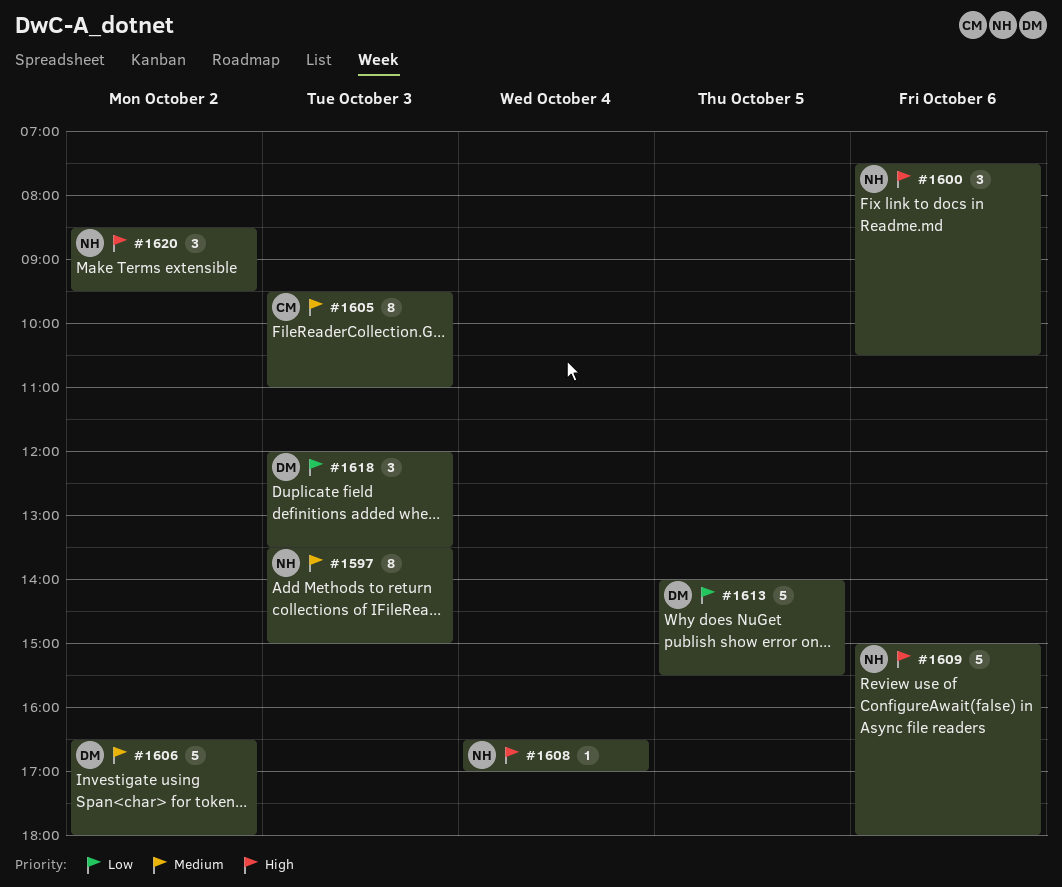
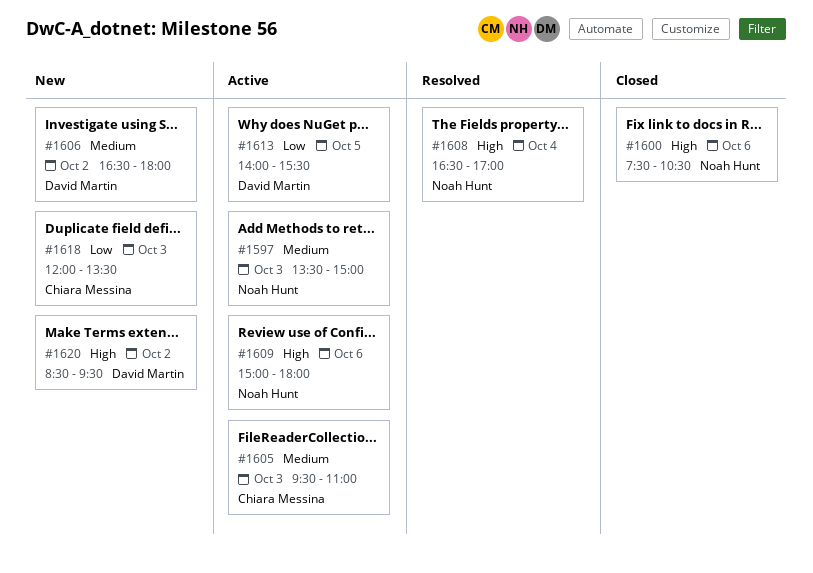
#1618, owner: David Martin -> Chiara Messina
#1620, owner: Noah Hunt -> David Martin

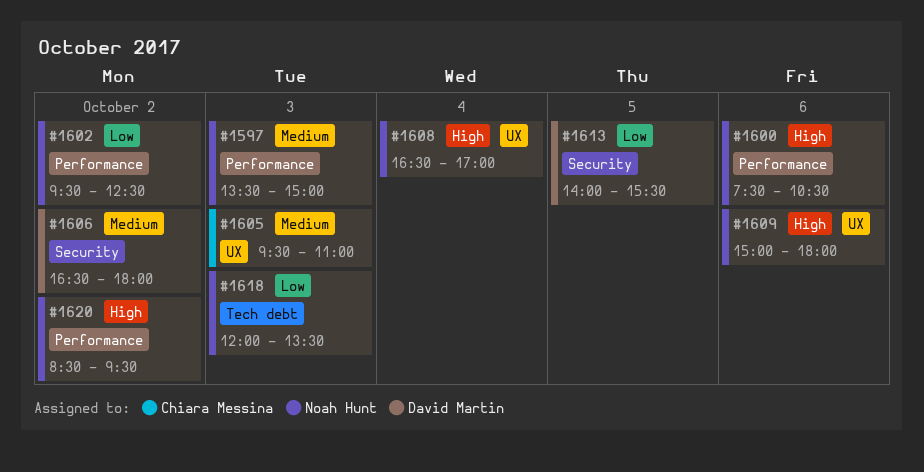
#1602: none -> present
#1618, owner: Chiara Messina -> Noah Hunt
#1620, owner: David Martin -> Noah Hunt

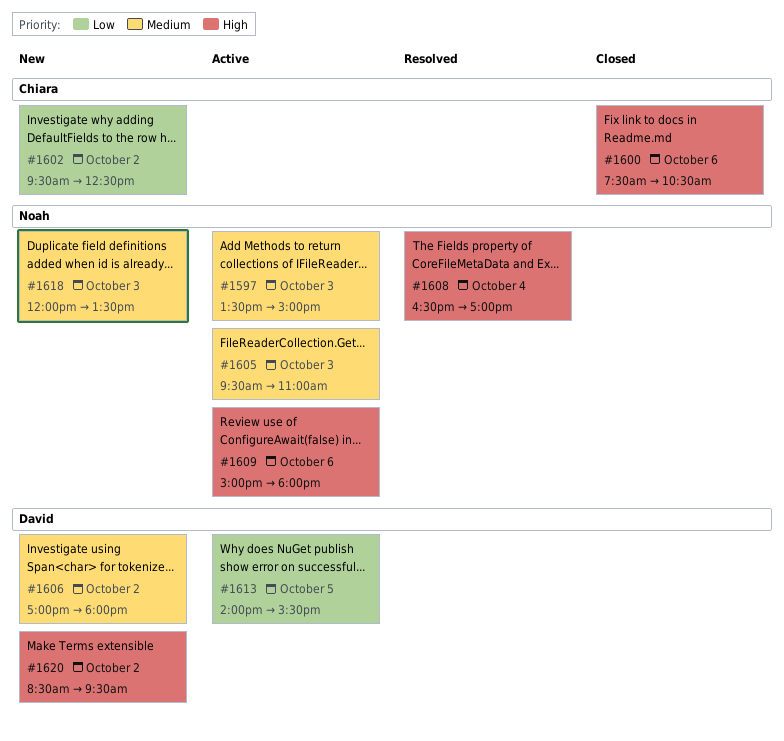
#1600, owner: Noah Hunt -> Chiara Messina
#1602, owner: Noah Hunt -> Chiara Messina
#1605, owner: Chiara Messina -> Noah Hunt
#1606, begins: 16:30 -> 17:00
#1618, priority: Low -> Medium
#1620, owner: Noah Hunt -> David Martin

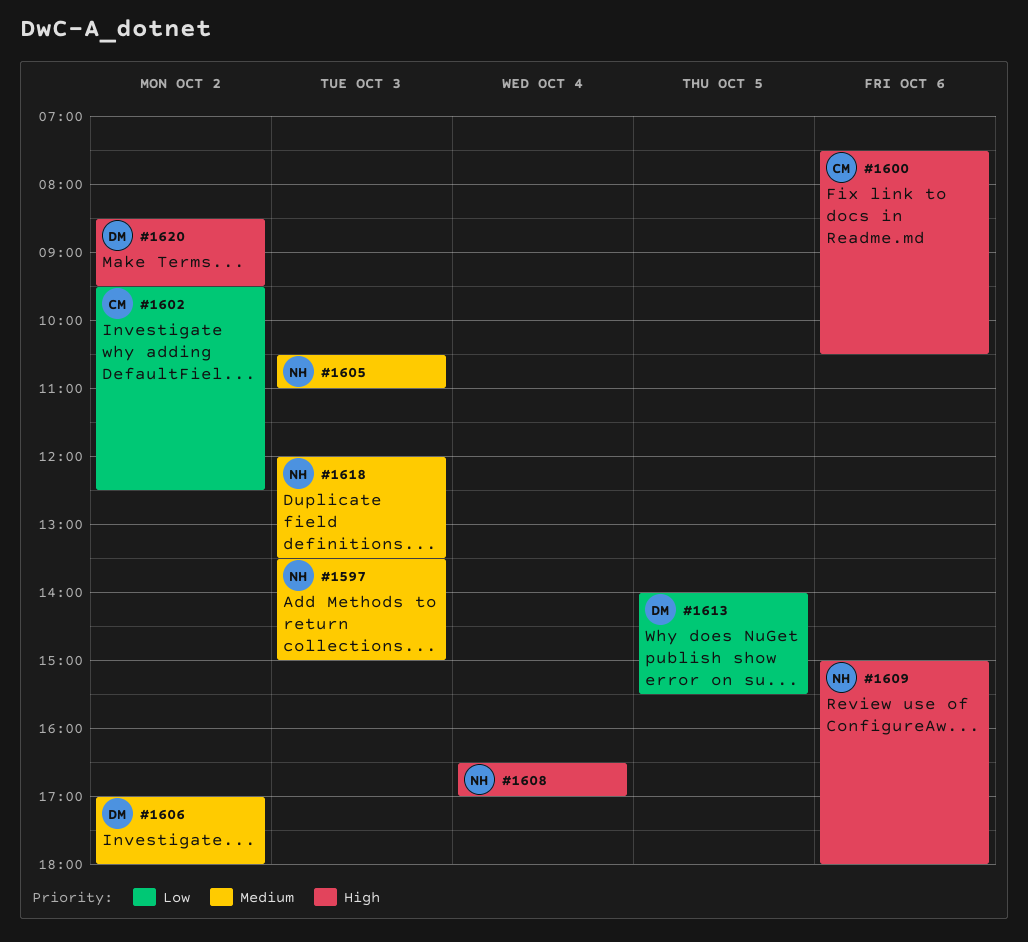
#1605, begins: 09:30 -> 10:30

